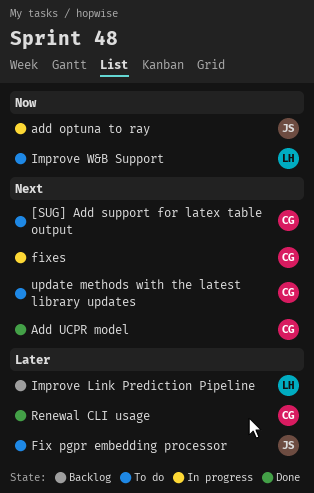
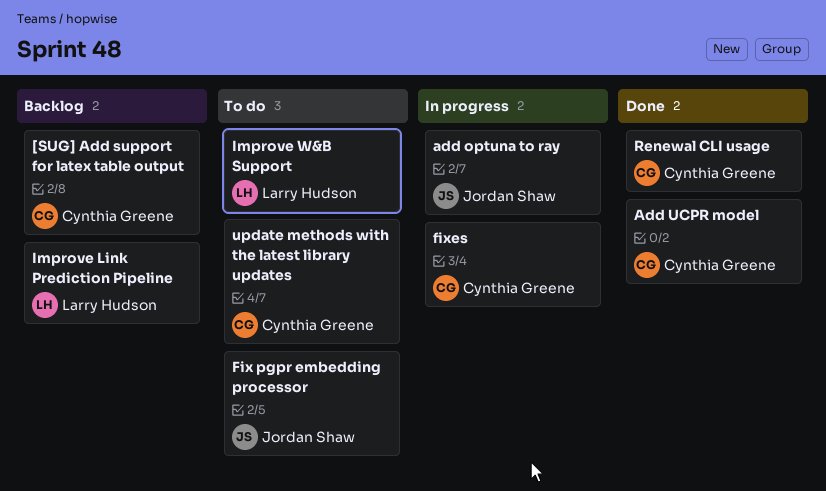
[SUG] Add support for latex table output, status: To do -> Backlog

